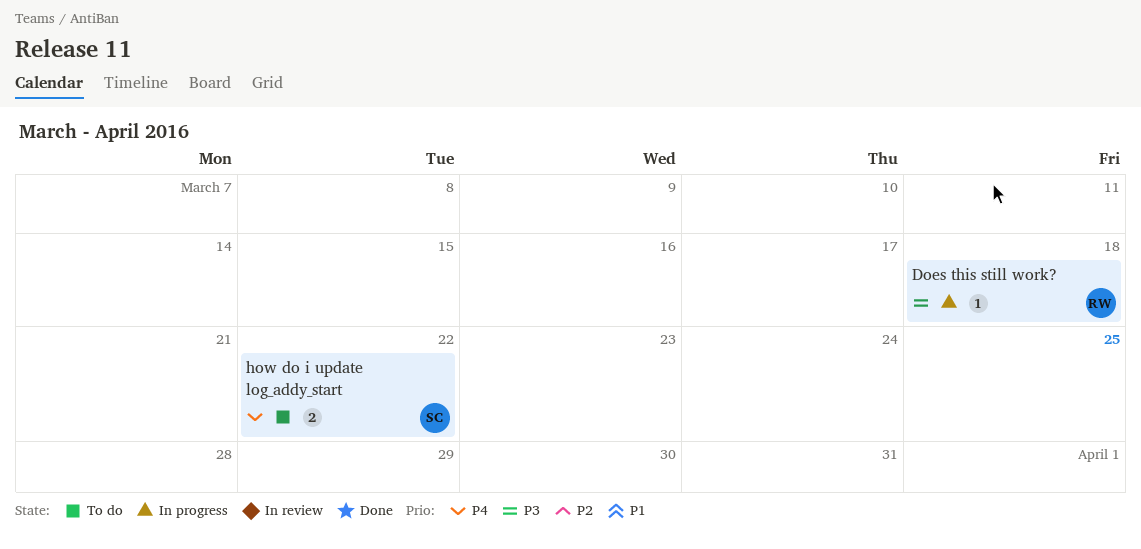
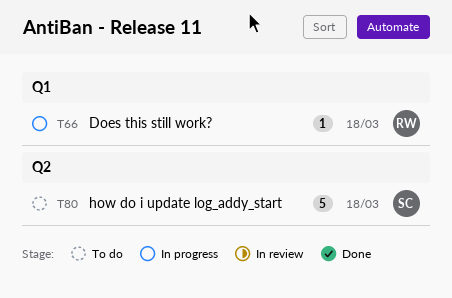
how do i update log_addy_start, estimate: 2 -> 5
how do i update log_addy_start, due: Mar 22 -> Mar 18

